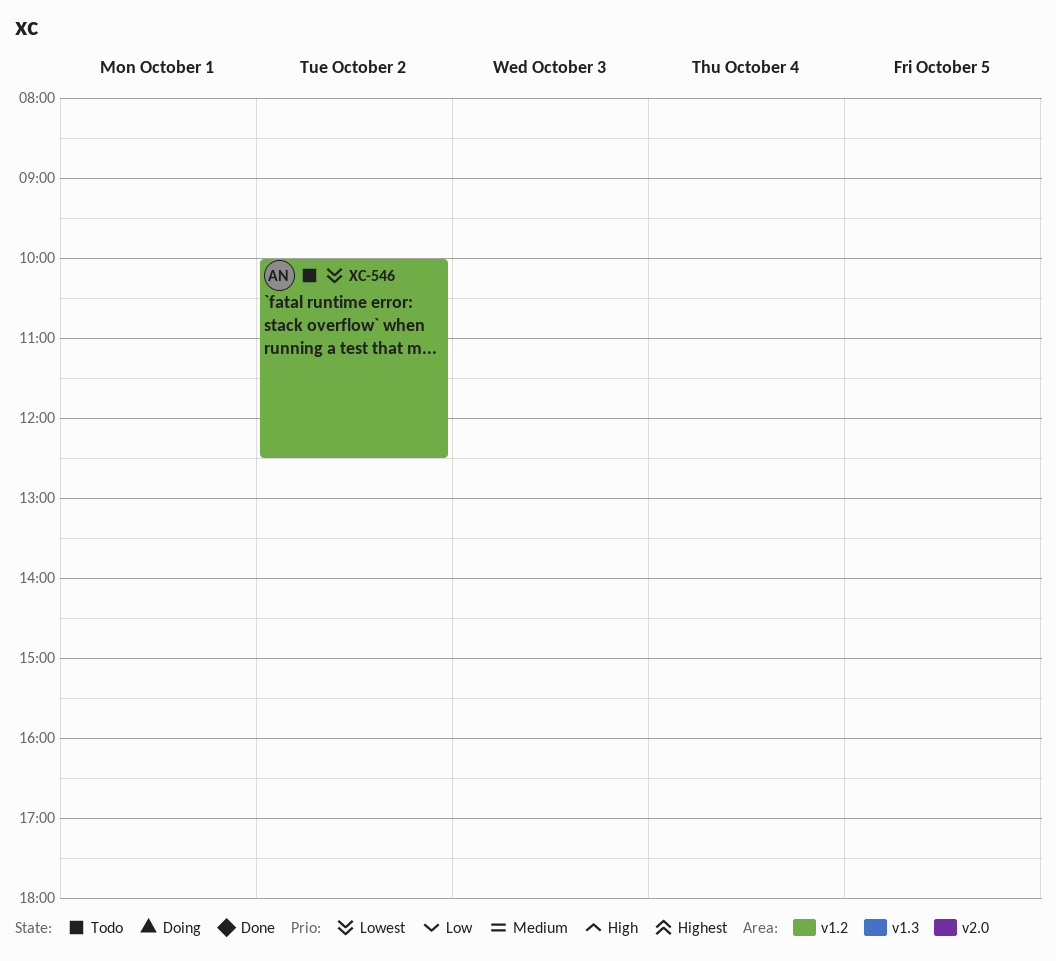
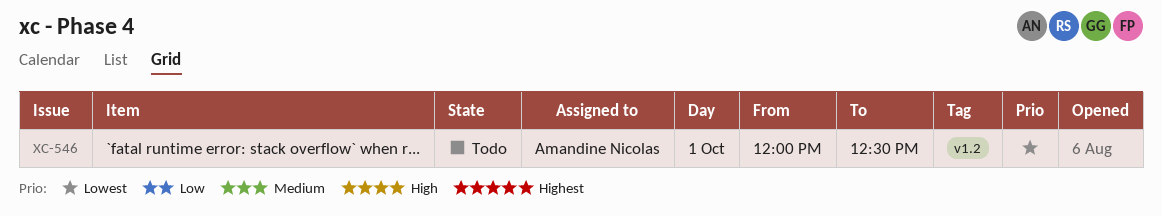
XC-546, day: Oct 2 -> Oct 1
XC-546, begins: 10:00 -> 12:00

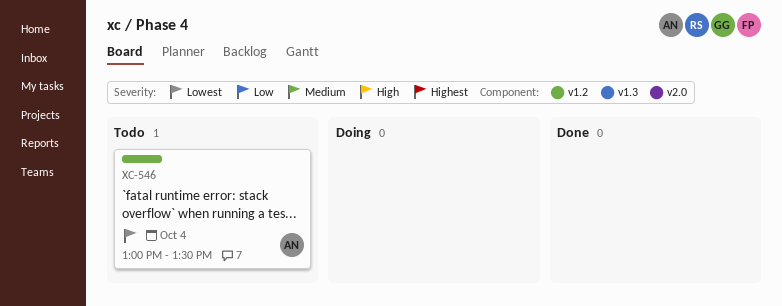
XC-546, day: Oct 1 -> Oct 4
XC-546, begins: 12:00 -> 13:00
XC-546, ends: 12:30 -> 13:30

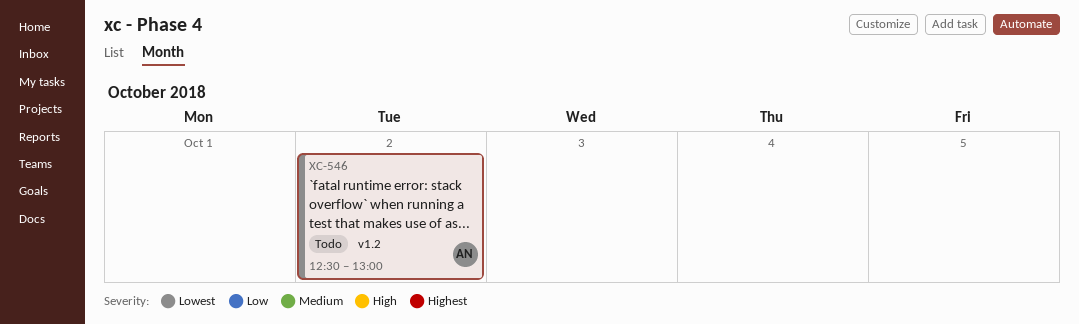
XC-546, day: Oct 4 -> Oct 2
XC-546, begins: 13:00 -> 12:30
XC-546, ends: 13:30 -> 13:00

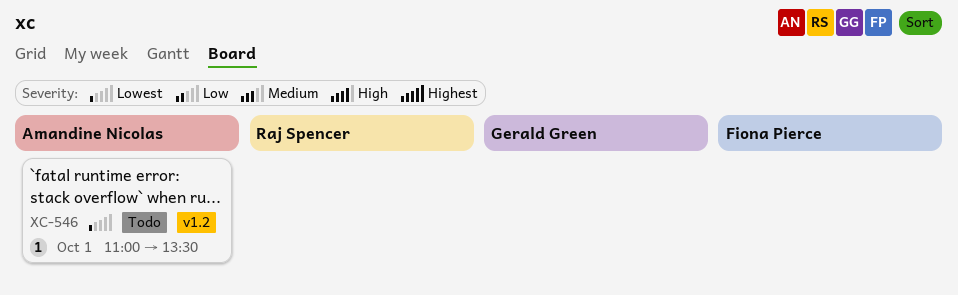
XC-546, day: Oct 2 -> Oct 1
XC-546, begins: 12:30 -> 11:00
XC-546, ends: 13:00 -> 13:30

